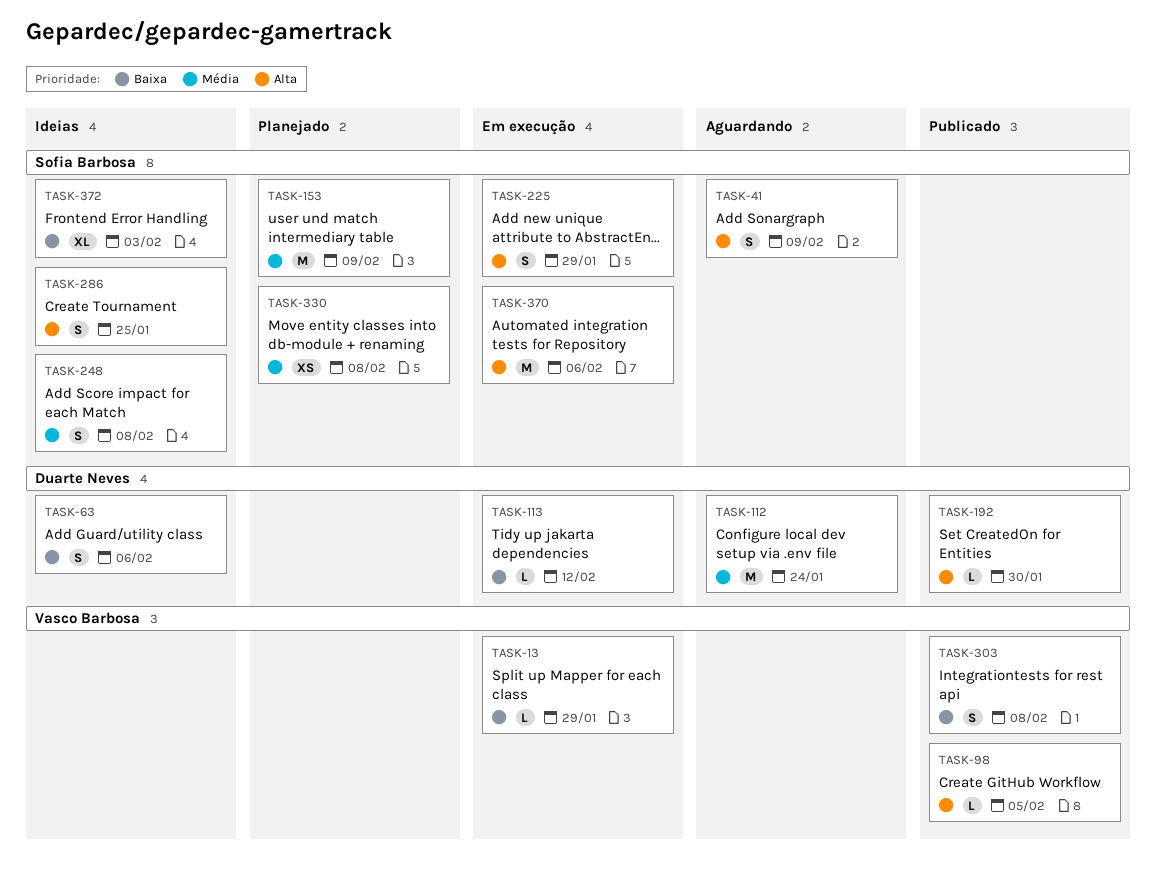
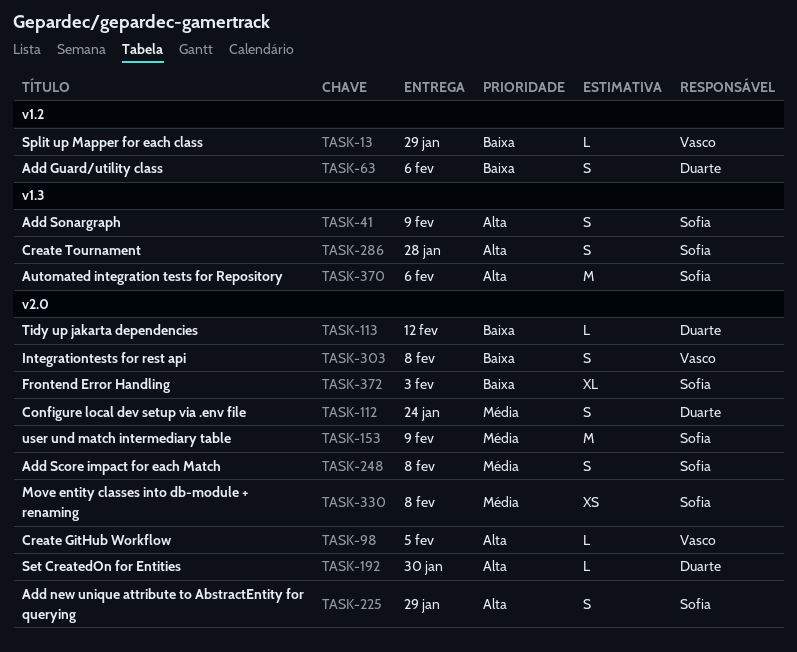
TASK-112, estimate: M -> S
TASK-286, due: Jan 25 -> Jan 28

